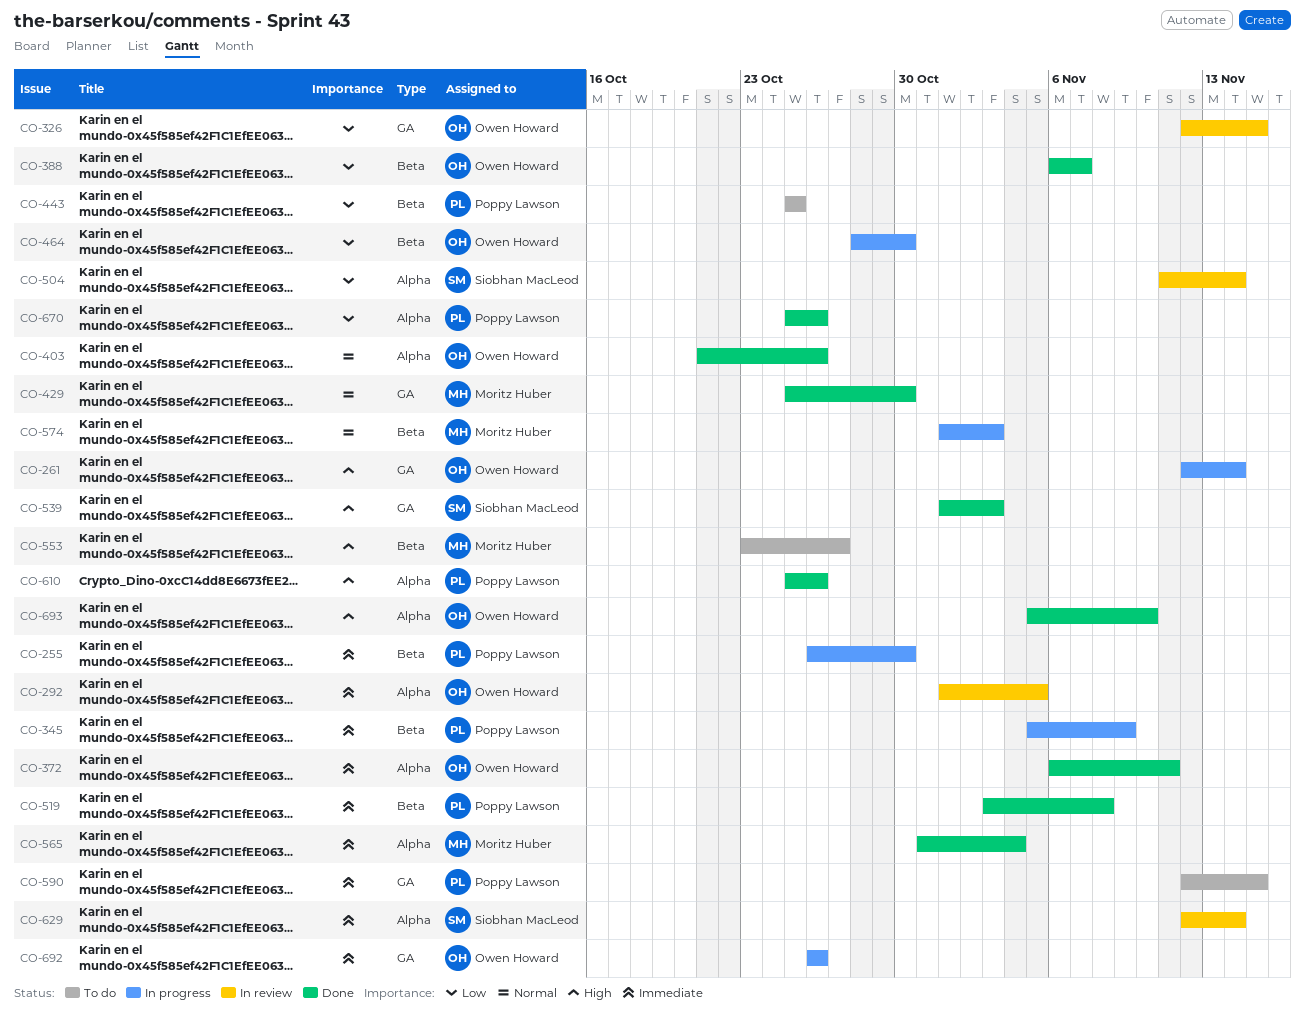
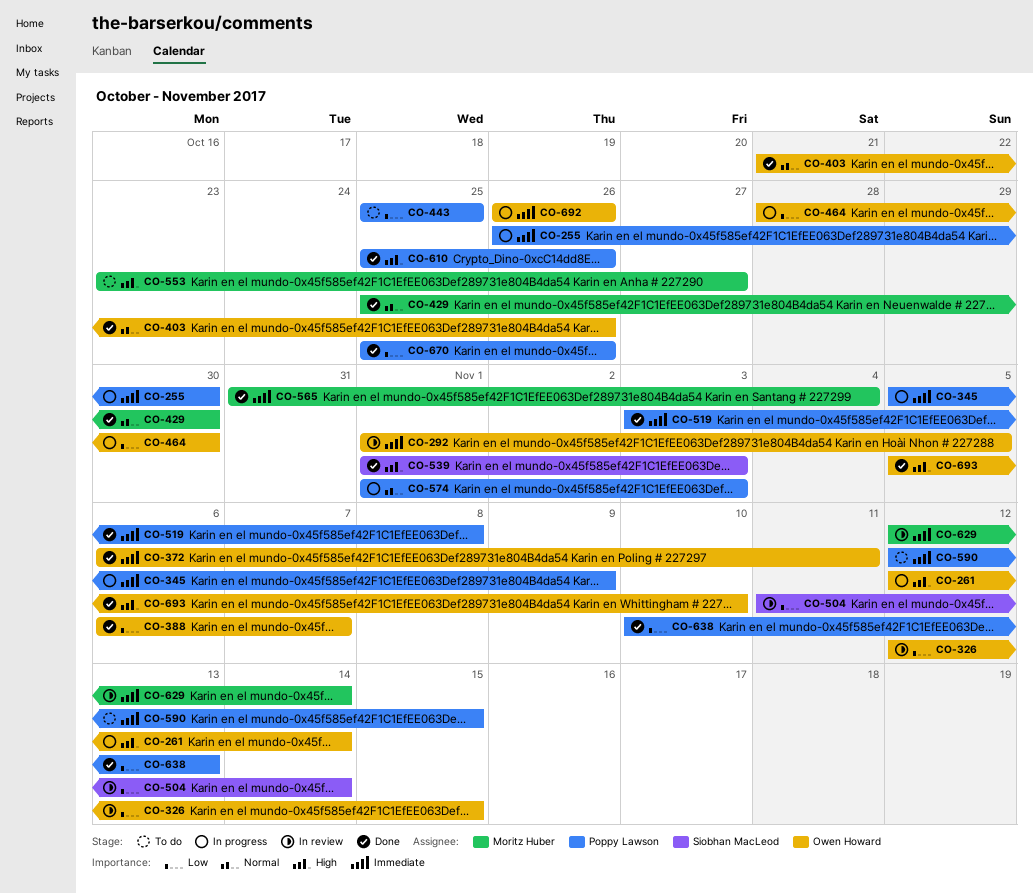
CO-574, owner: Moritz Huber -> Poppy Lawson
CO-629, owner: Siobhan MacLeod -> Moritz Huber
CO-638: none -> present

